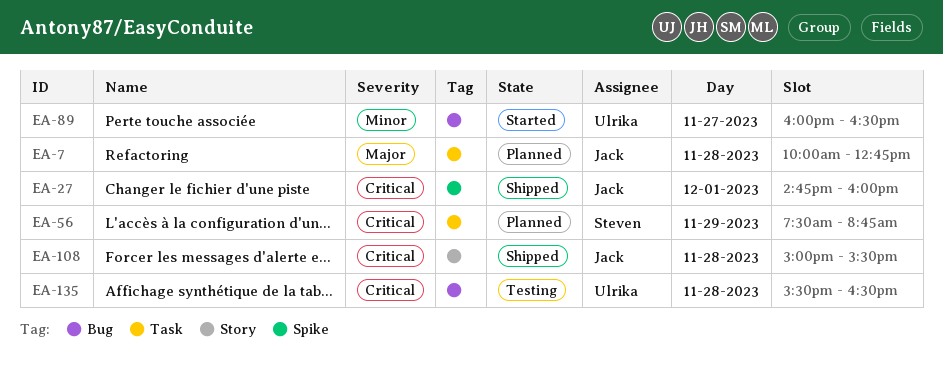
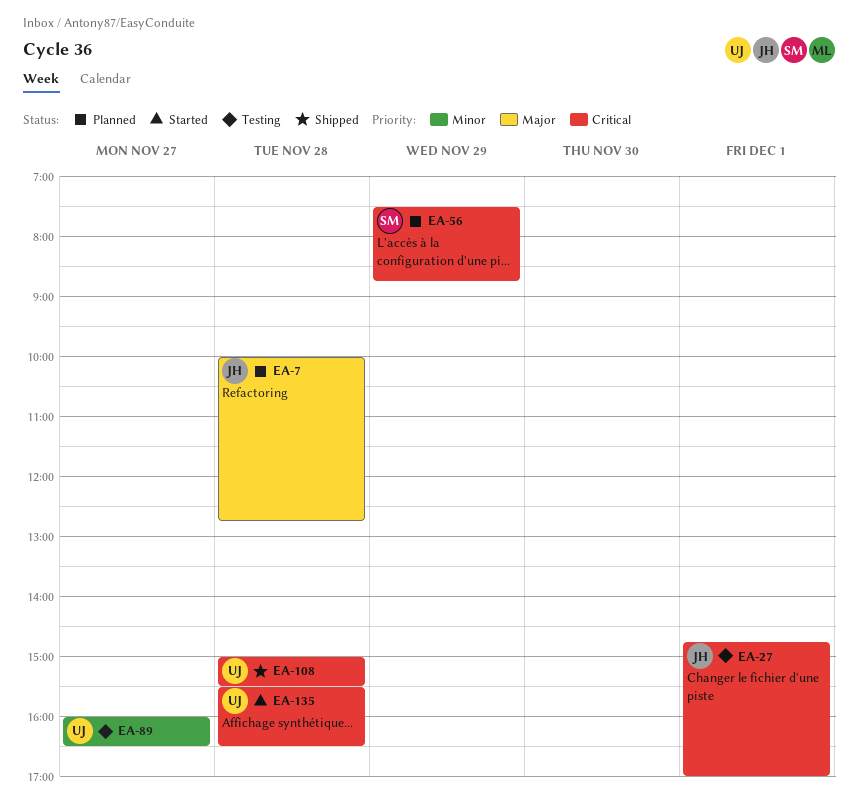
EA-27, status: Shipped -> Testing
EA-27, ends: 16:00 -> 17:00
EA-89, status: Started -> Testing
EA-108, owner: Jack -> Ulrika
EA-135, status: Testing -> Started

